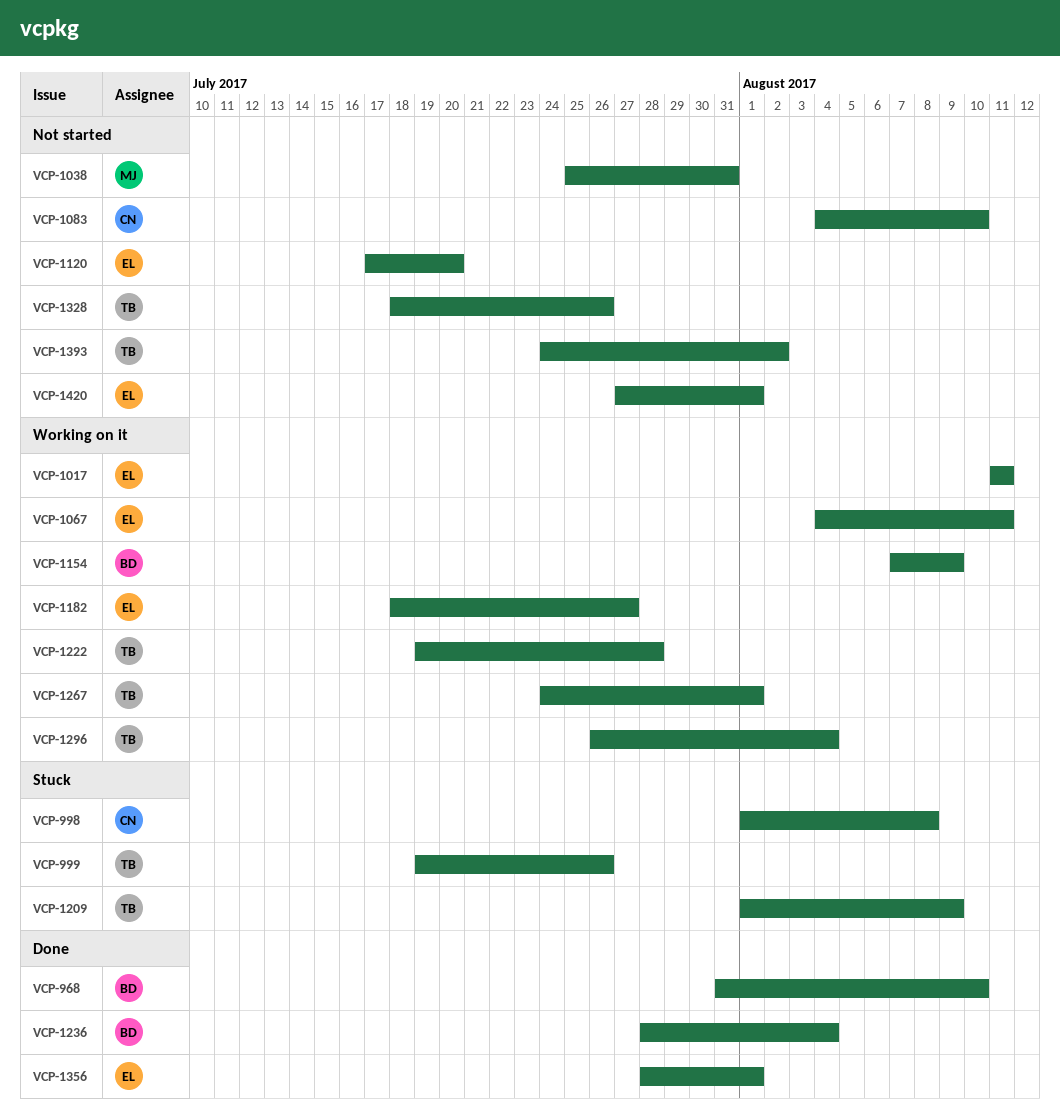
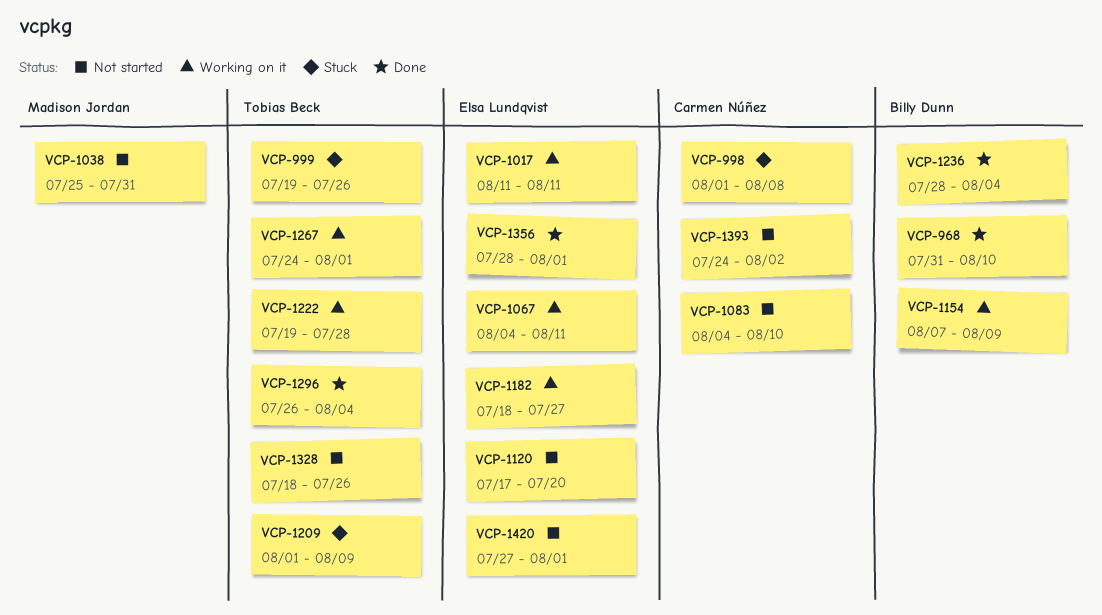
VCP-1296, status: Working on it -> Done
VCP-1393, owner: Tobias Beck -> Carmen Núñez

